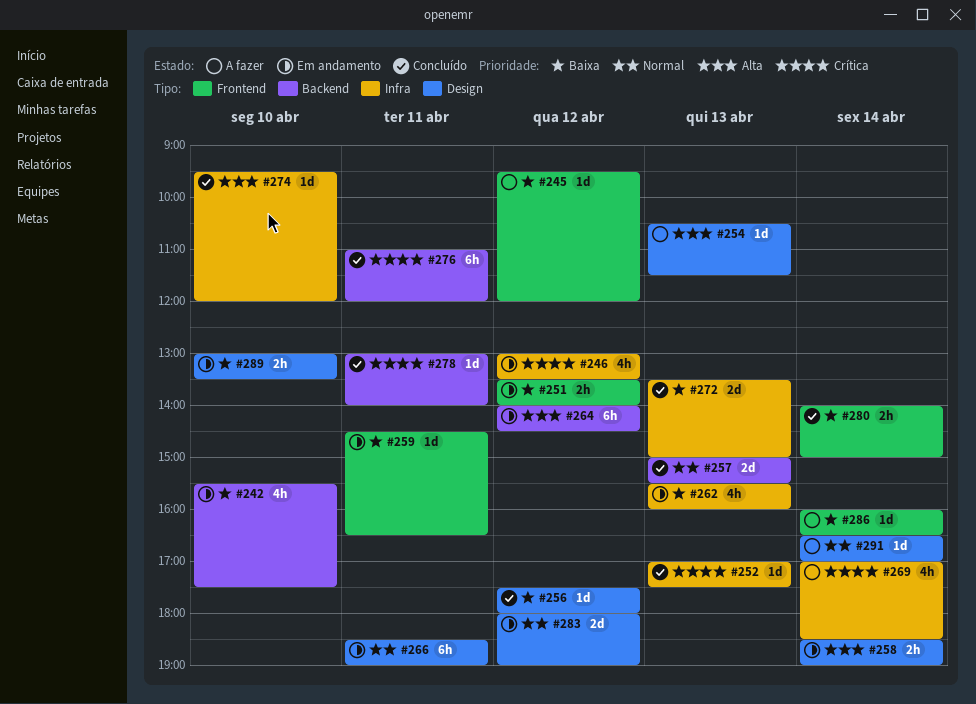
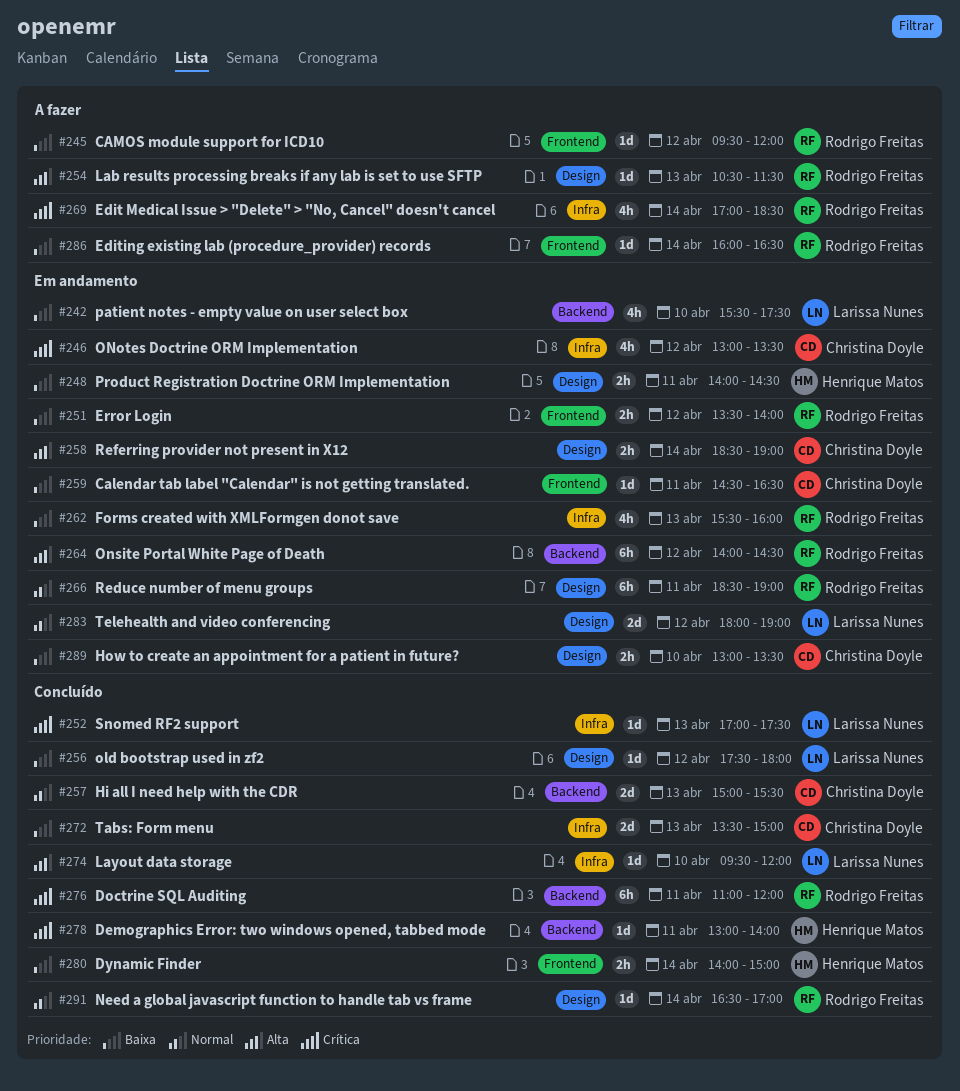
#248: none -> present
#291, status: A fazer -> Concluído

